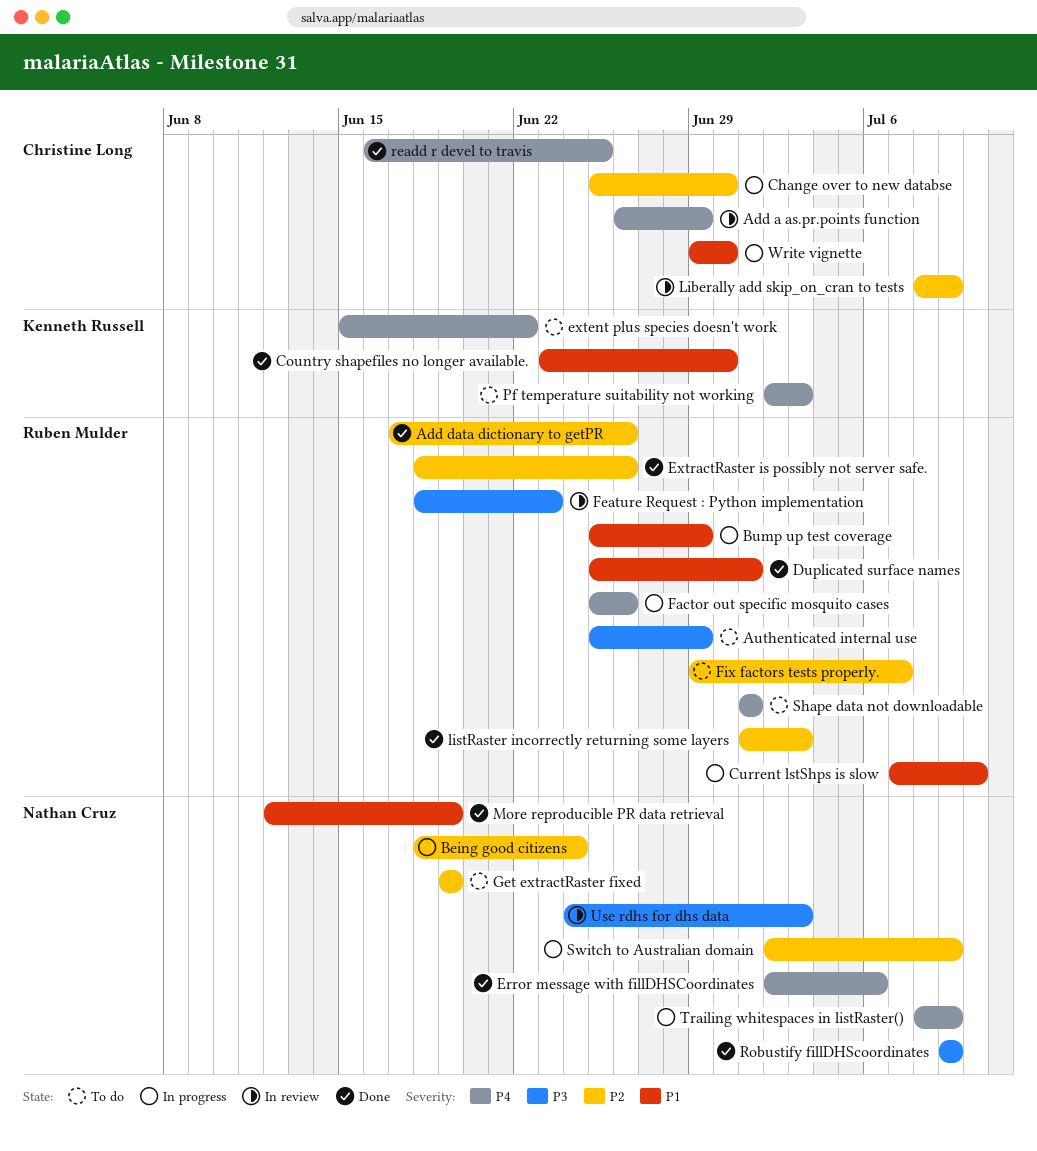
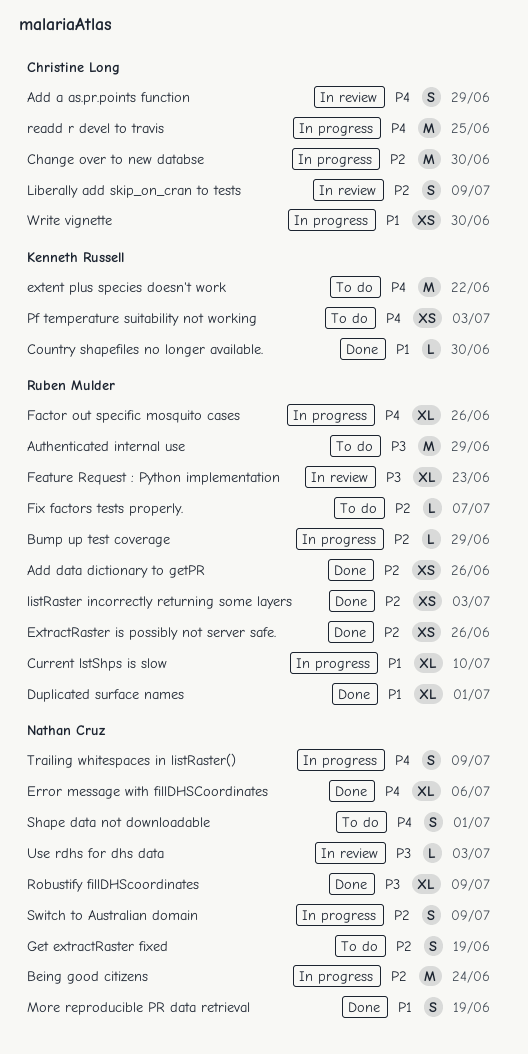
Bump up test coverage, priority: P1 -> P2
readd r devel to travis, status: Done -> In progress
Shape data not downloadable, owner: Ruben Mulder -> Nathan Cruz

